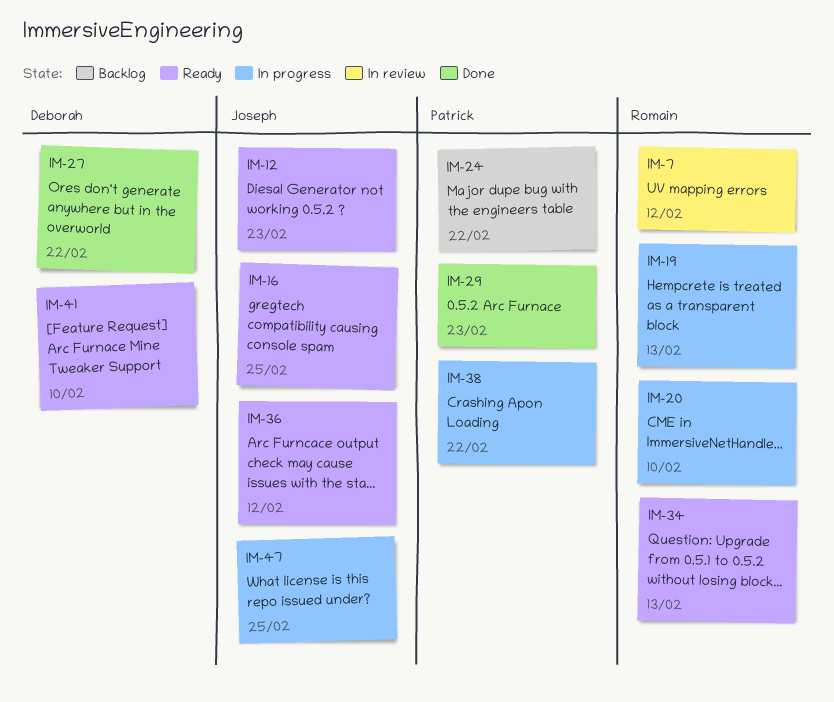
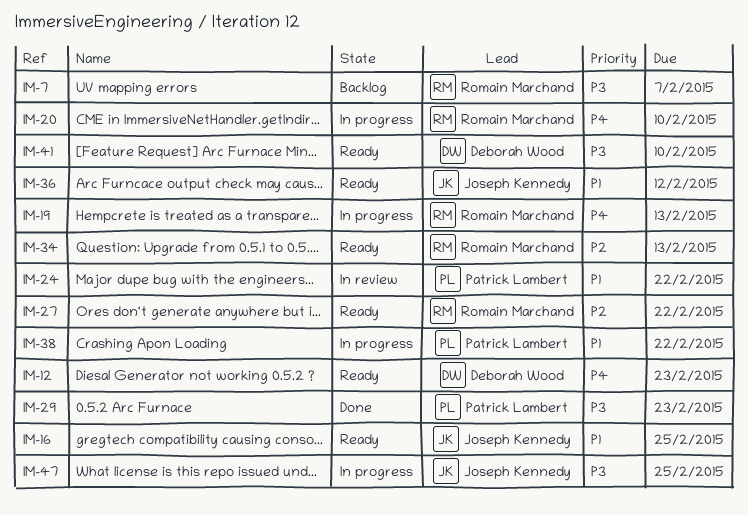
IM-7, status: In review -> Backlog
IM-7, due: Feb 12 -> Feb 7
IM-12, owner: Joseph Kennedy -> Deborah Wood
IM-24, status: Backlog -> In review
IM-27, status: Done -> Ready
IM-27, owner: Deborah Wood -> Romain Marchand

